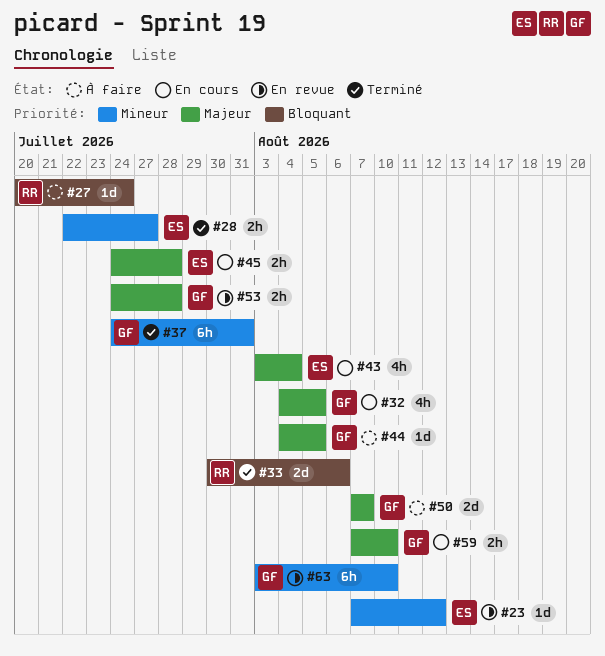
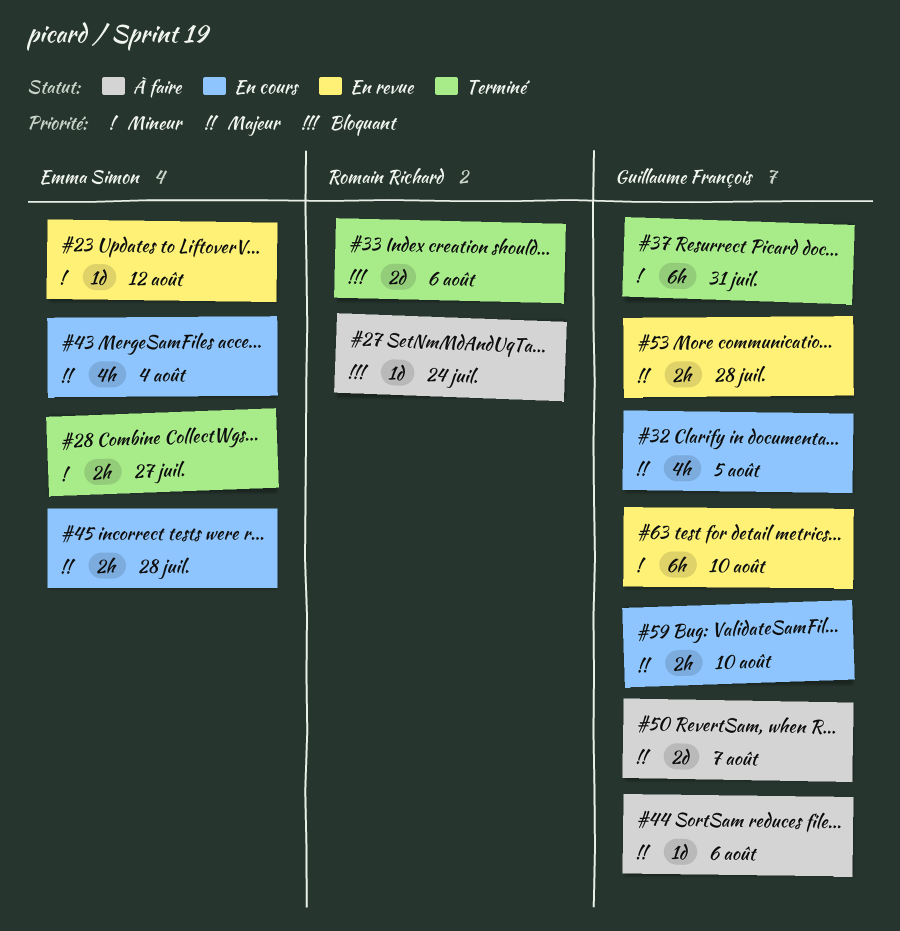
#44, due: Aug 5 -> Aug 6

